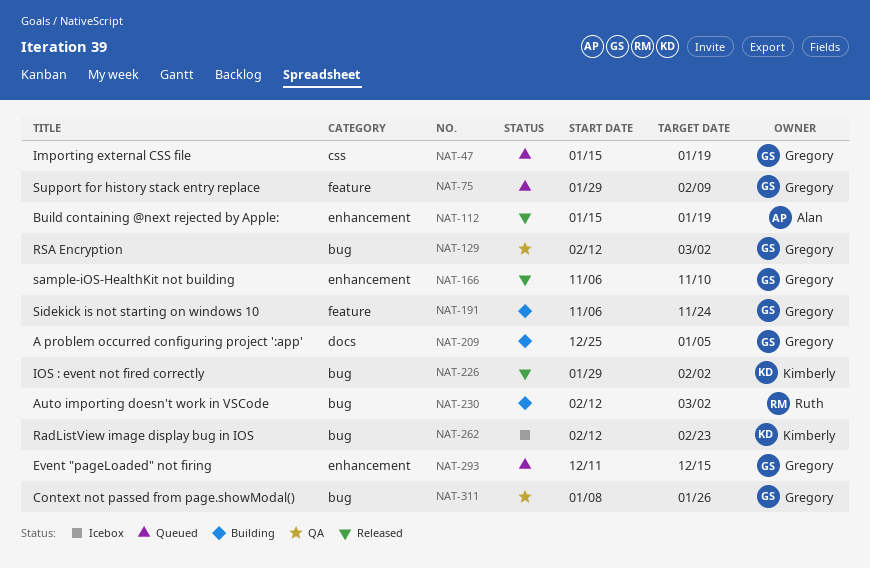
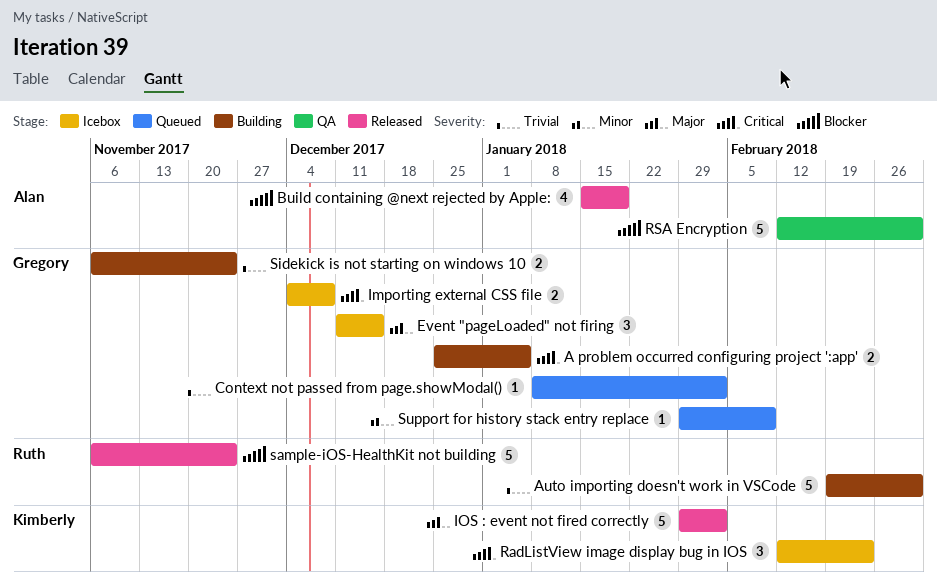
Auto importing doesn't work in VSCode, start: Feb 12 -> Feb 19
Context not passed from page.showModal(), status: QA -> Queued
Context not passed from page.showModal(), due: Jan 26 -> Feb 2
Event "pageLoaded" not firing, status: Queued -> Icebox
Importing external CSS file, status: Queued -> Icebox
Importing external CSS file, start: Jan 15 -> Dec 4
Importing external CSS file, due: Jan 19 -> Dec 8
RSA Encryption, owner: Gregory -> Alan
sample-iOS-HealthKit not building, owner: Gregory -> Ruth
sample-iOS-HealthKit not building, due: Nov 10 -> Nov 24

